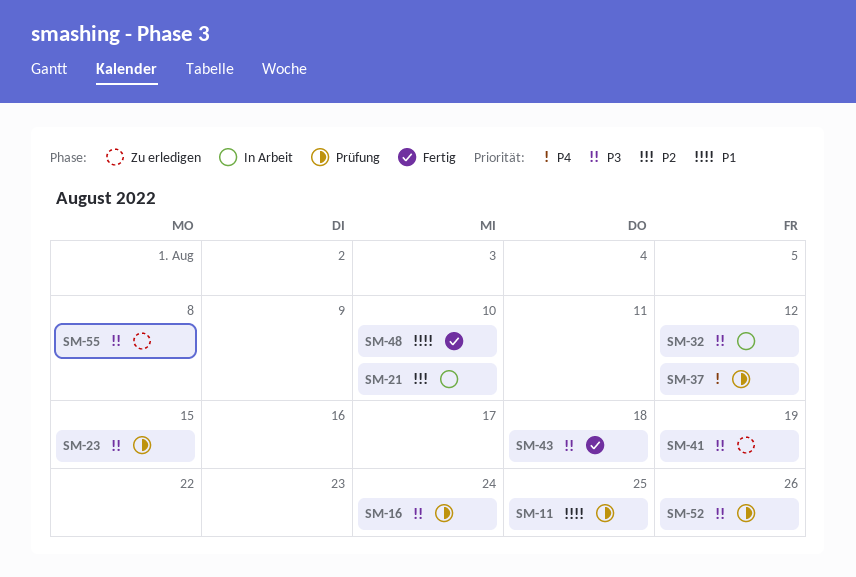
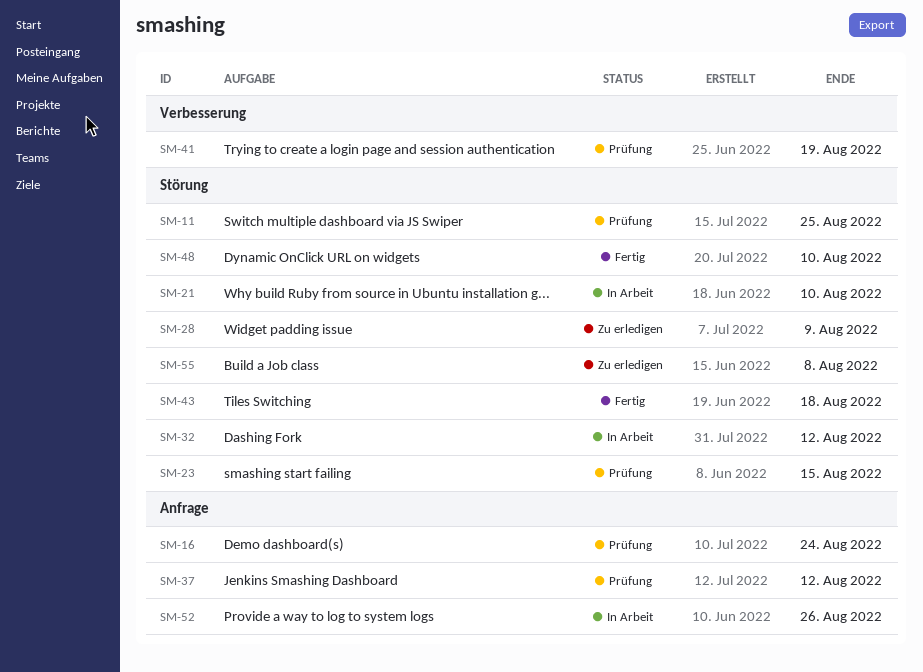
SM-28: none -> present
SM-41, status: Zu erledigen -> Prüfung
SM-52, status: Prüfung -> In Arbeit

